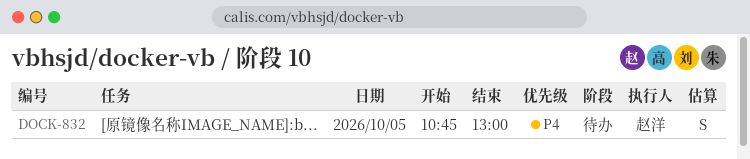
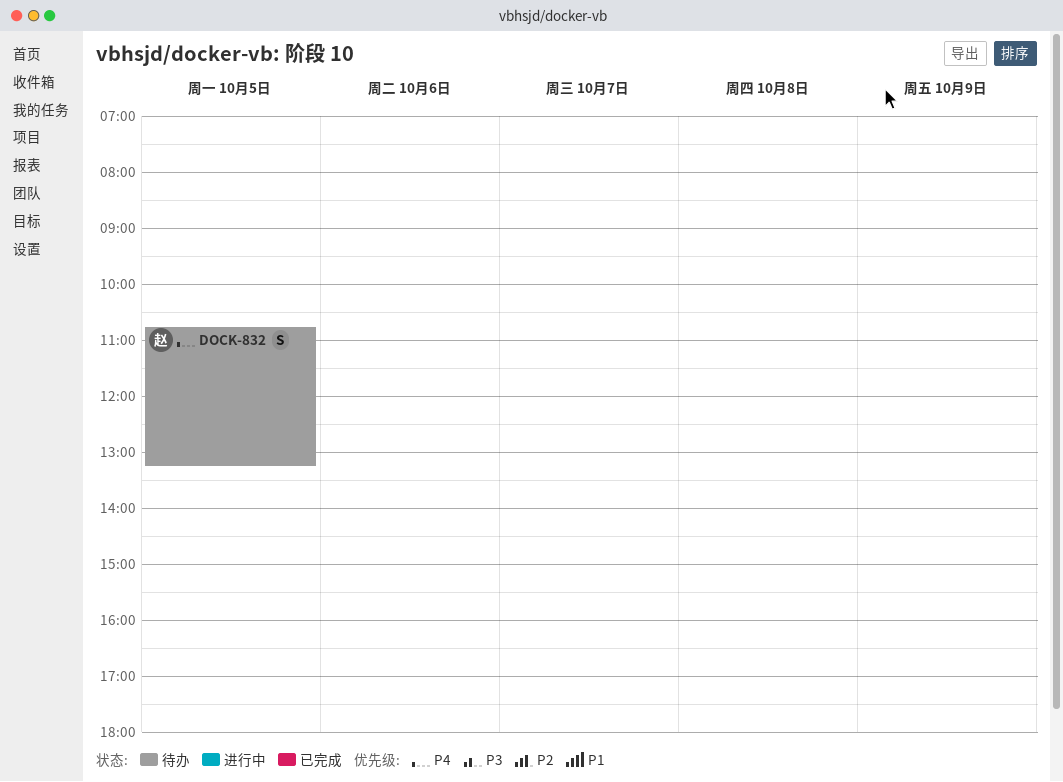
DOCK-832, ends: 13:00 -> 13:15

